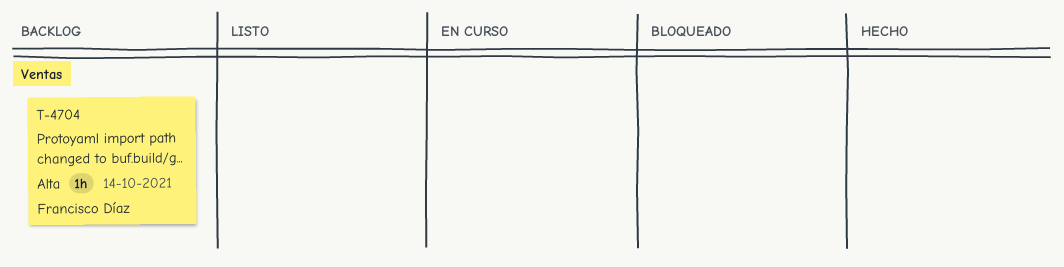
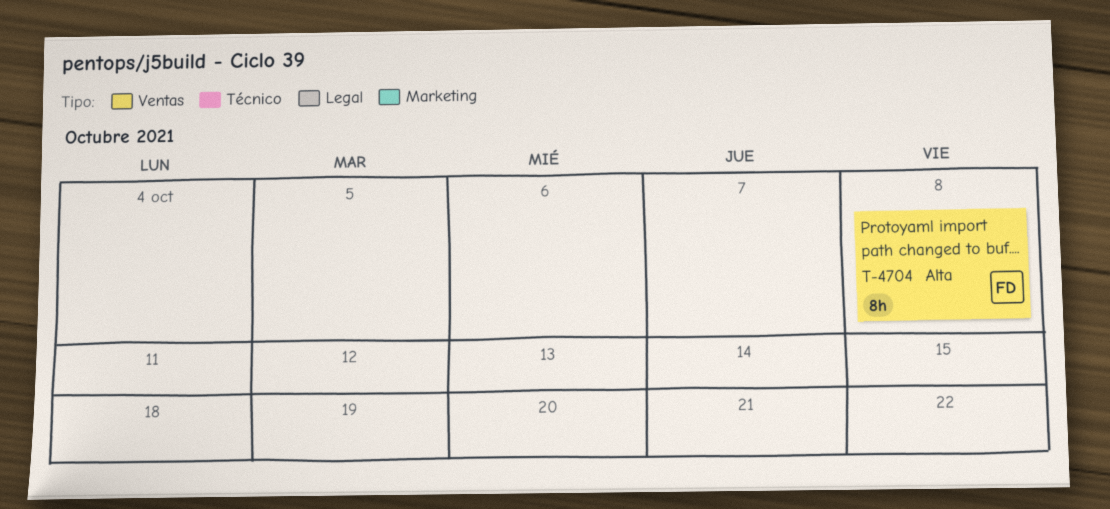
T-4704, estimate: 1h -> 8h
T-4704, due: Oct 14 -> Oct 8

